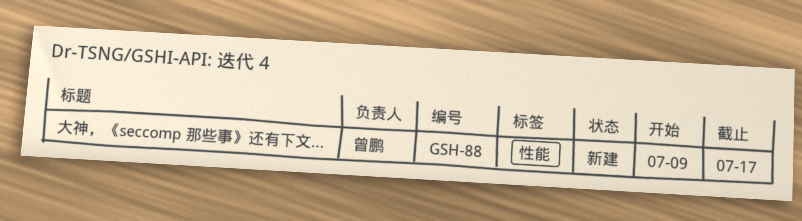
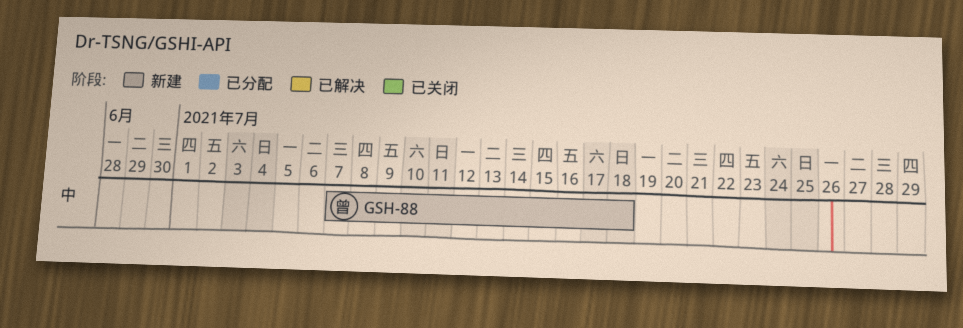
GSH-88, start: Jul 9 -> Jul 7
GSH-88, due: Jul 17 -> Jul 18

